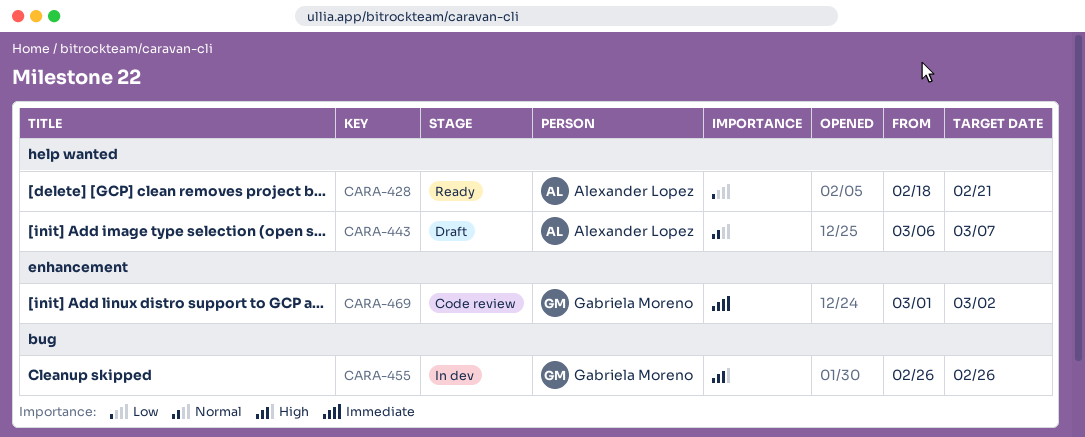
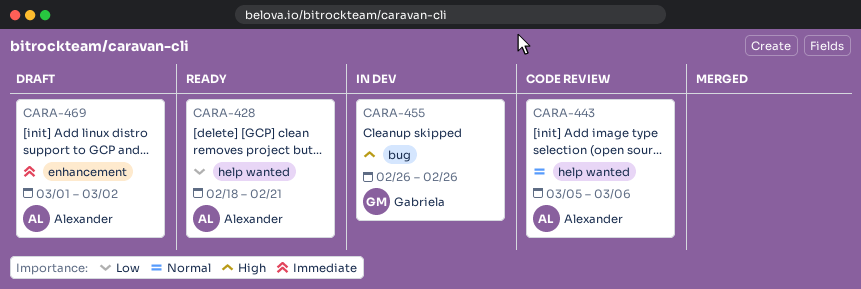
CARA-443, status: Draft -> Code review
CARA-443, start: Mar 6 -> Mar 5
CARA-443, due: Mar 7 -> Mar 6
CARA-469, status: Code review -> Draft
CARA-469, owner: Gabriela Moreno -> Alexander Lopez

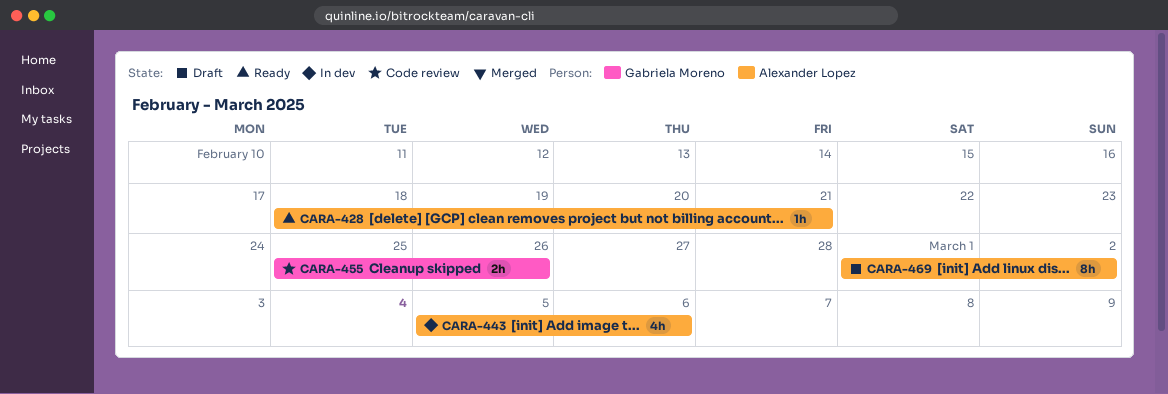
CARA-443, status: Code review -> In dev
CARA-455, status: In dev -> Code review
CARA-455, start: Feb 26 -> Feb 25

